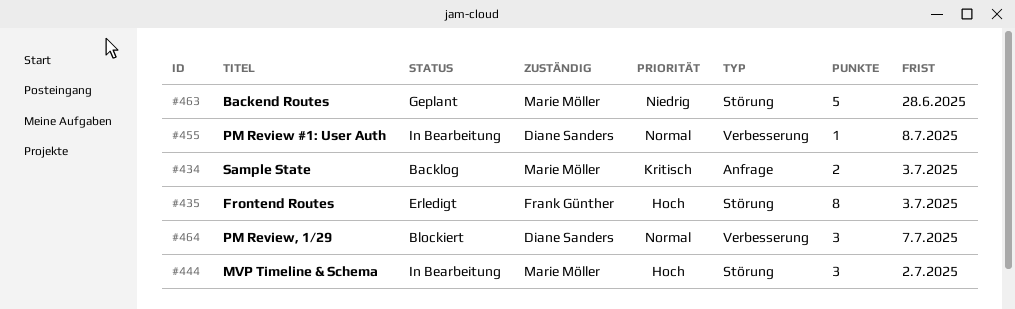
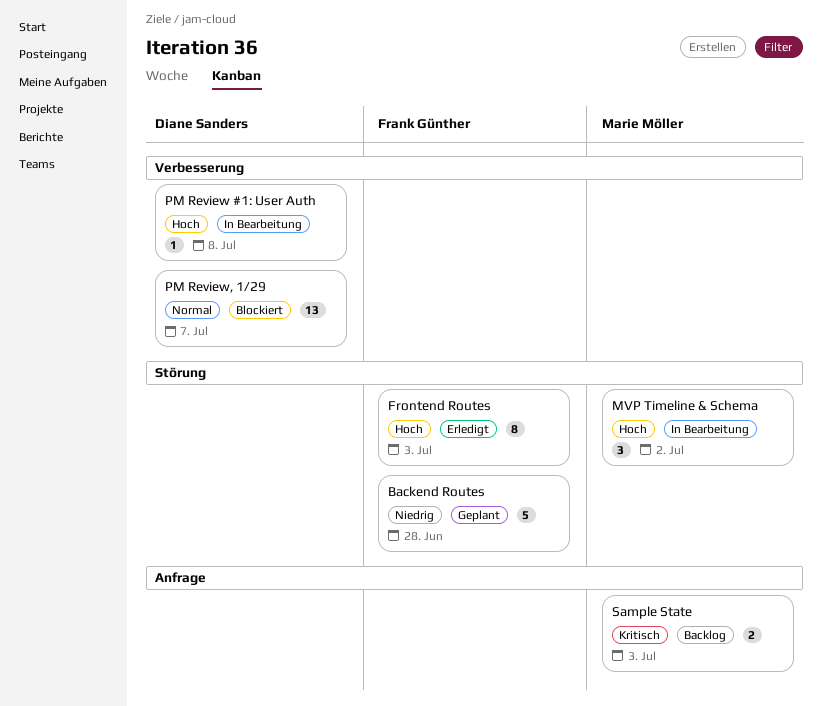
Backend Routes, owner: Marie Möller -> Frank Günther
PM Review #1: User Auth, priority: Normal -> Hoch
PM Review, 1/29, estimate: 3 -> 13

